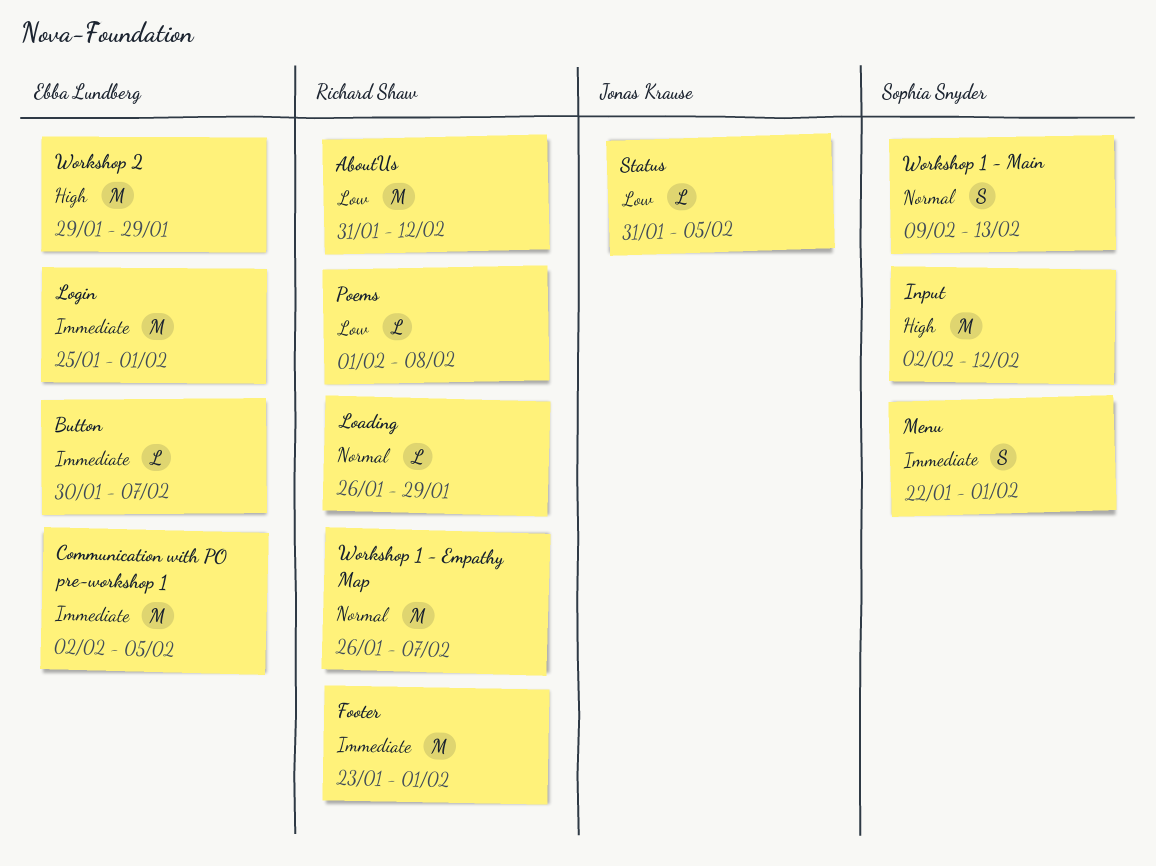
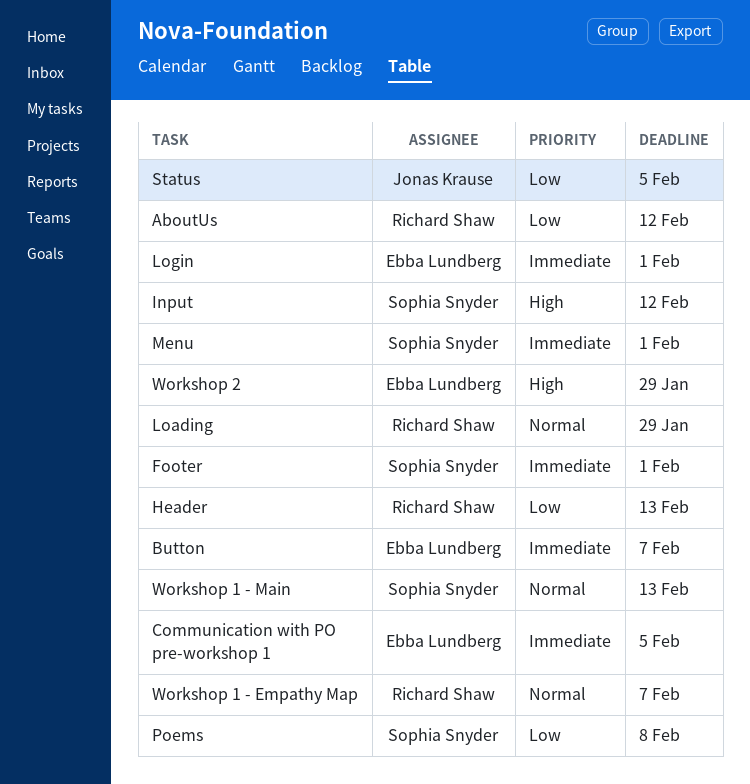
Footer, owner: Richard Shaw -> Sophia Snyder
Header: none -> present
Poems, owner: Richard Shaw -> Sophia Snyder

